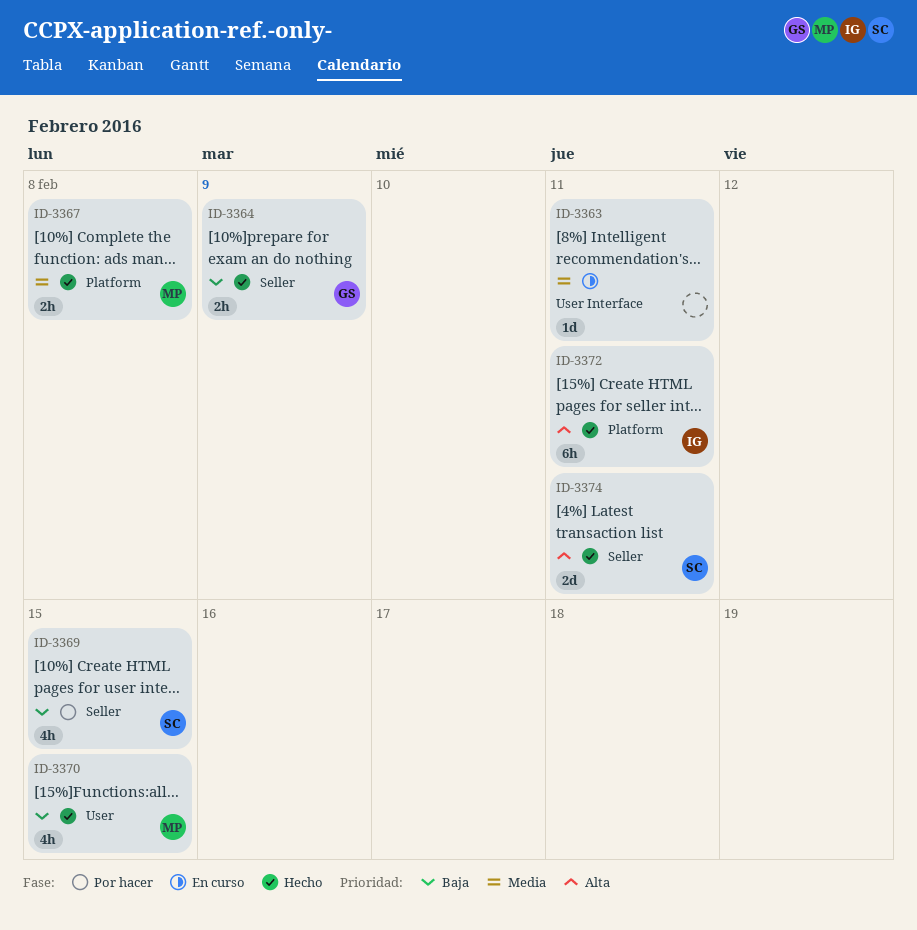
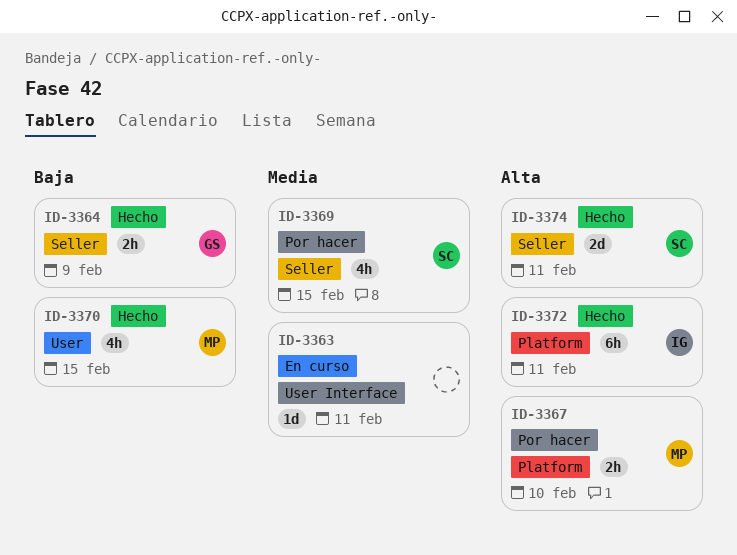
ID-3367, status: Hecho -> Por hacer
ID-3367, priority: Media -> Alta
ID-3367, due: Feb 8 -> Feb 10
ID-3369, priority: Baja -> Media

